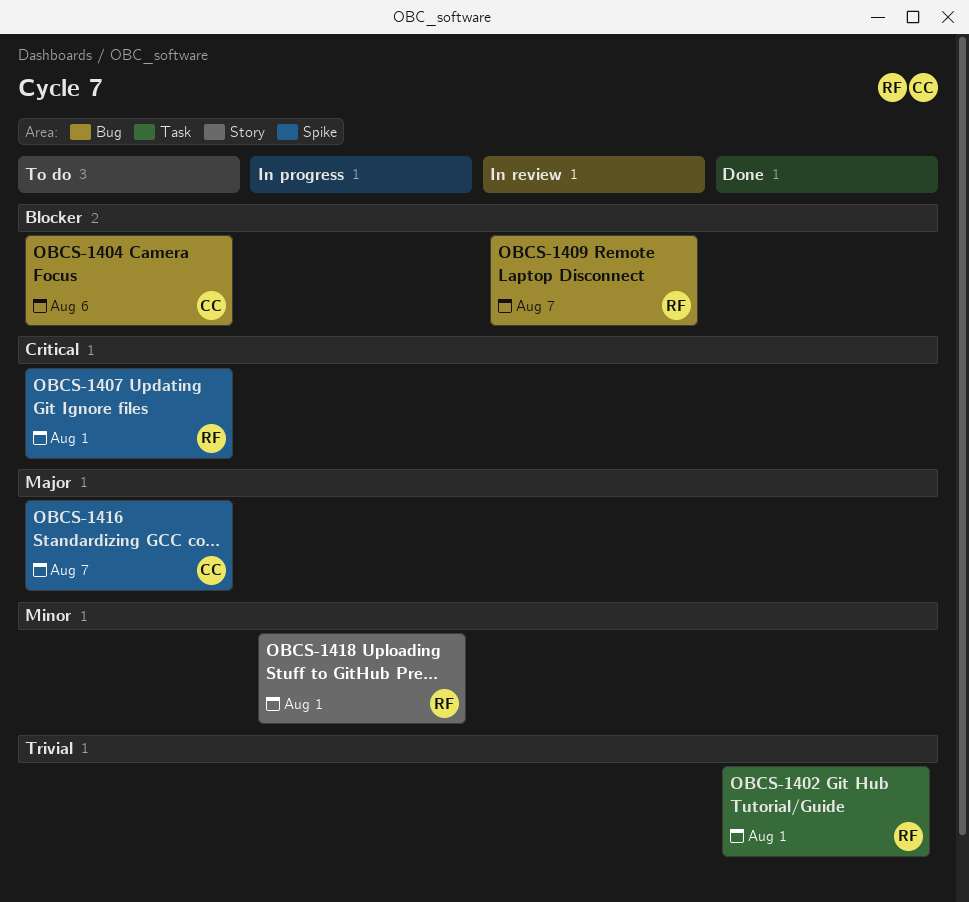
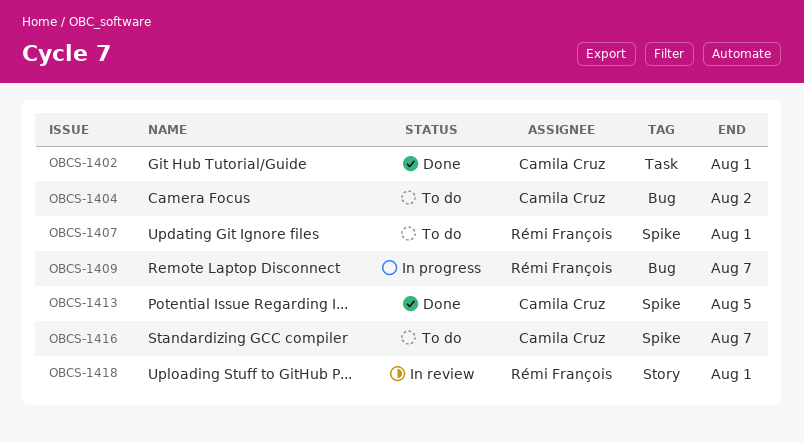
OBCS-1402, owner: Rémi François -> Camila Cruz
OBCS-1404, due: Aug 6 -> Aug 2
OBCS-1409, status: In review -> In progress
OBCS-1413: none -> present
OBCS-1418, status: In progress -> In review

